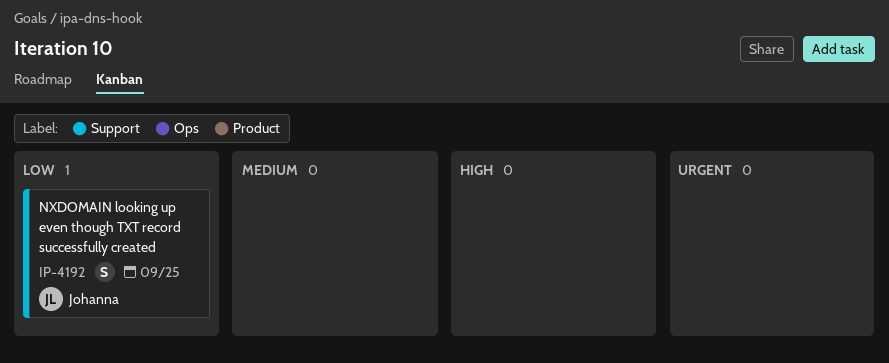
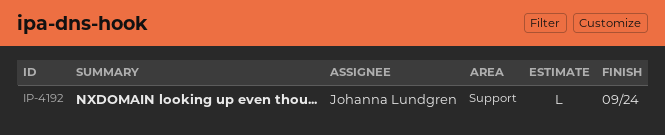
IP-4192, estimate: S -> L
IP-4192, due: Sep 25 -> Sep 24

